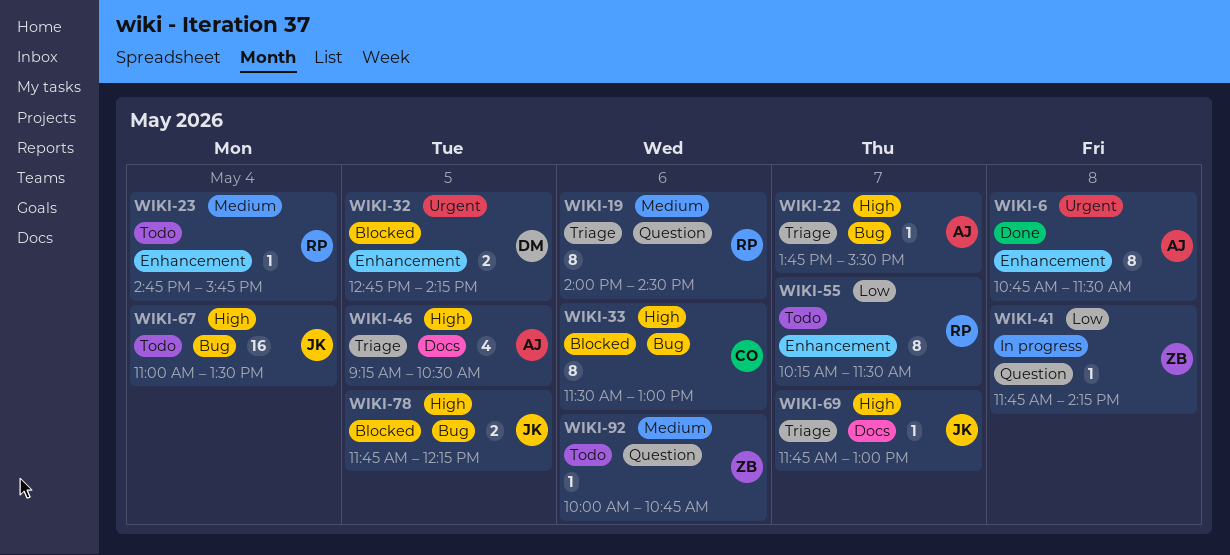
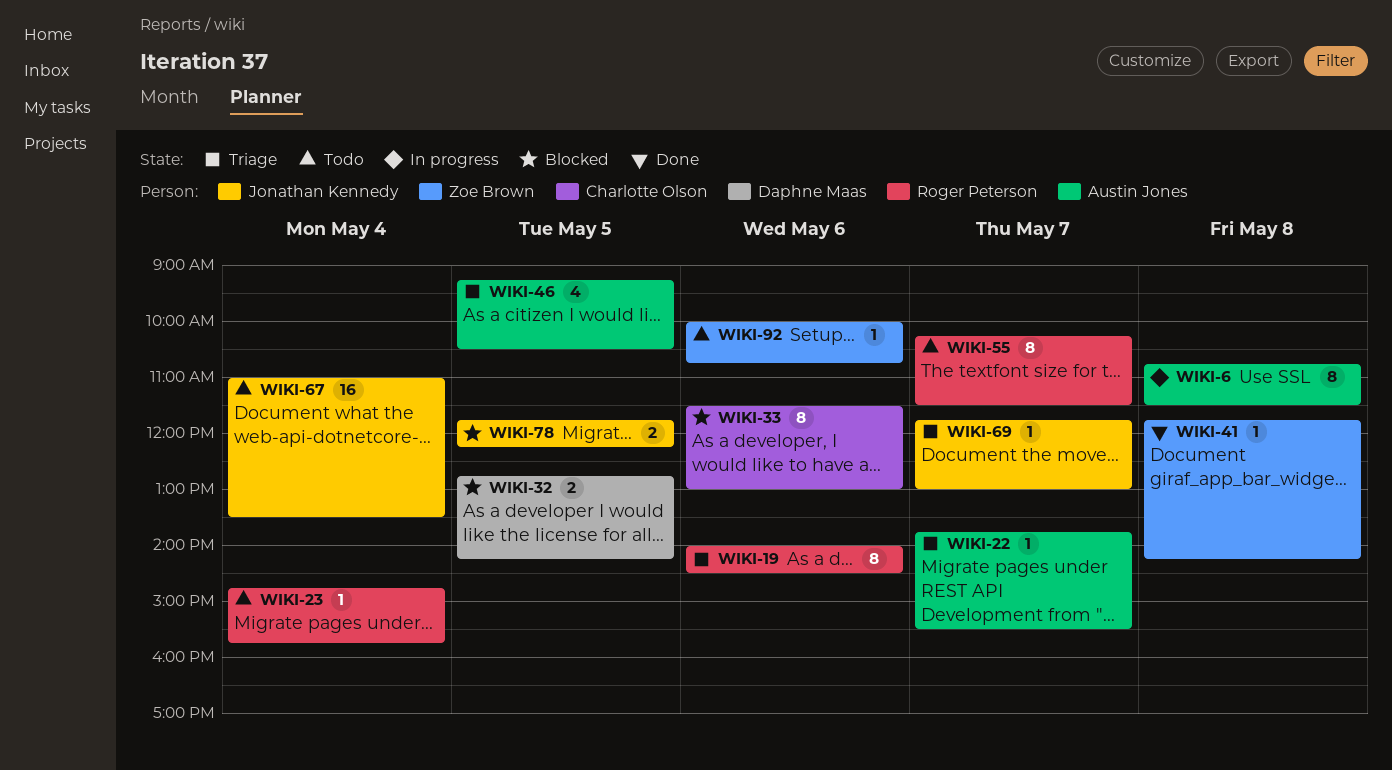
WIKI-6, status: Done -> In progress
WIKI-41, status: In progress -> Done

